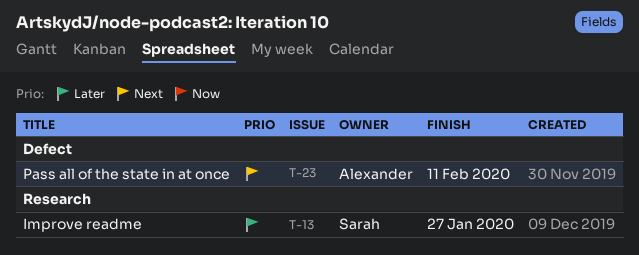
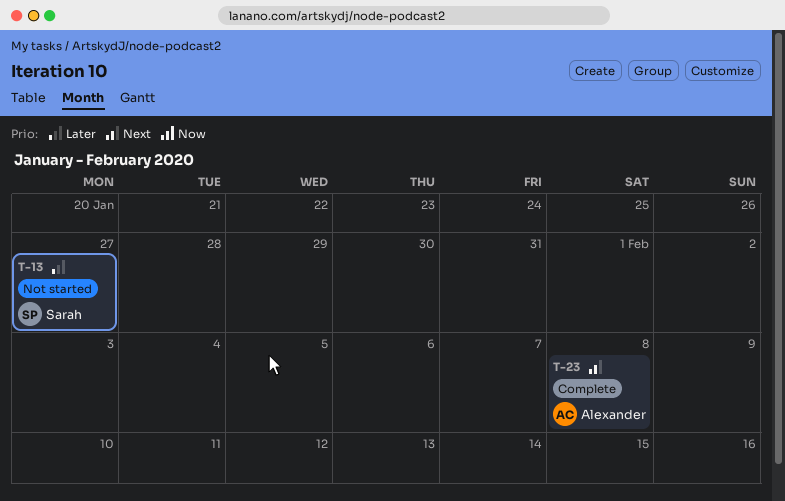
T-23, due: Feb 11 -> Feb 8

